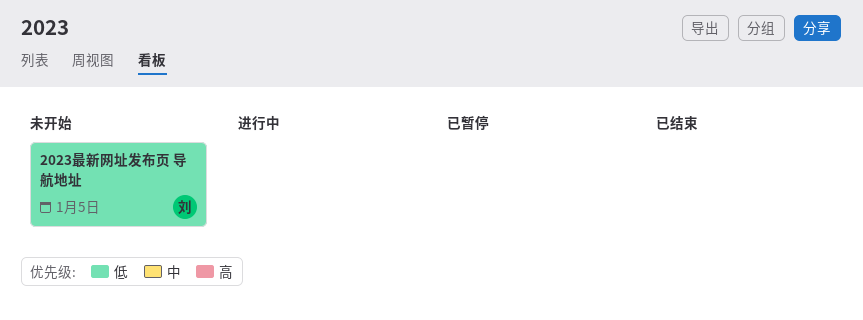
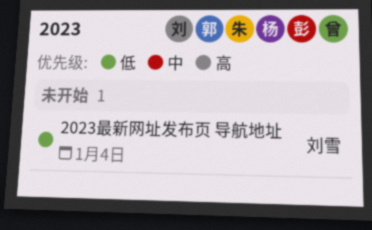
2023最新网址发布页 导航地址, due: Jan 5 -> Jan 4

